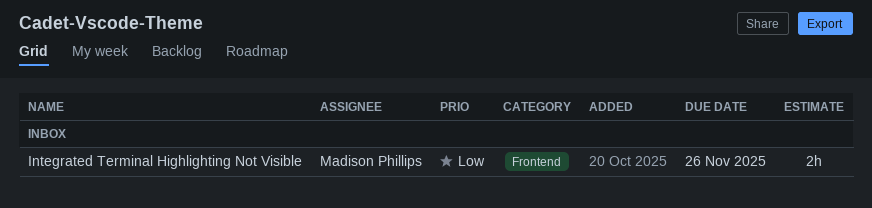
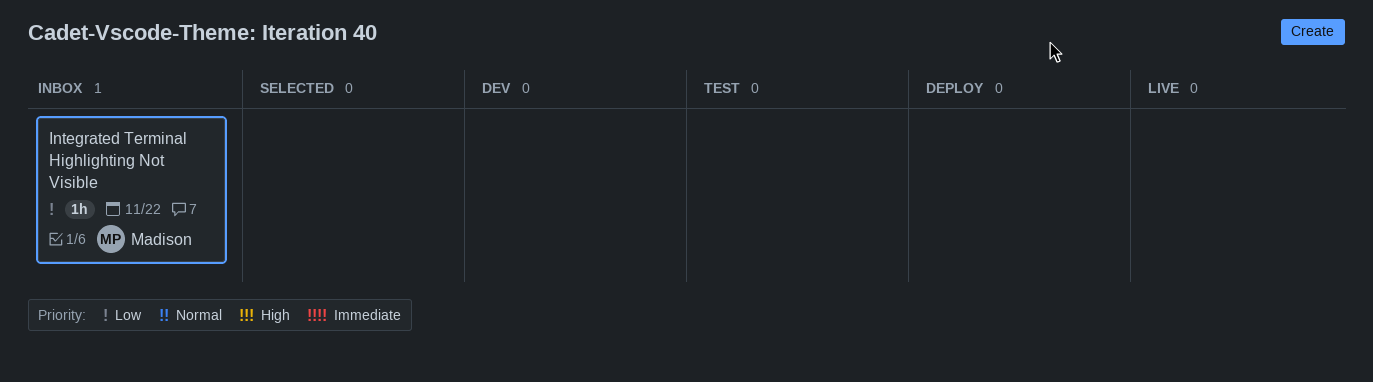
Integrated Terminal Highlighting Not Visible, estimate: 2h -> 1h
Integrated Terminal Highlighting Not Visible, due: Nov 26 -> Nov 22

